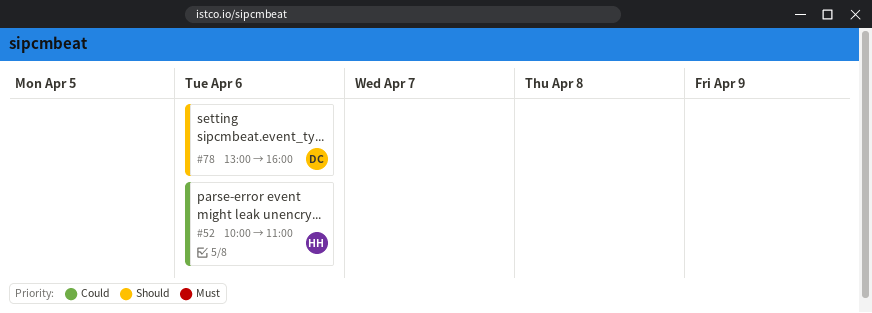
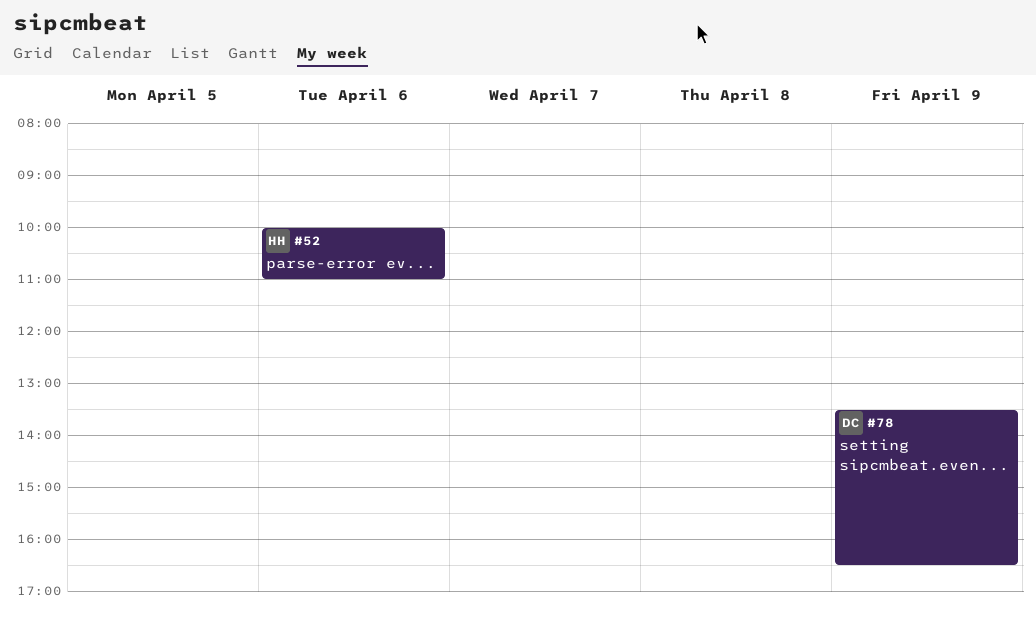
#78, day: Apr 6 -> Apr 9
#78, begins: 13:00 -> 13:30
#78, ends: 16:00 -> 16:30

